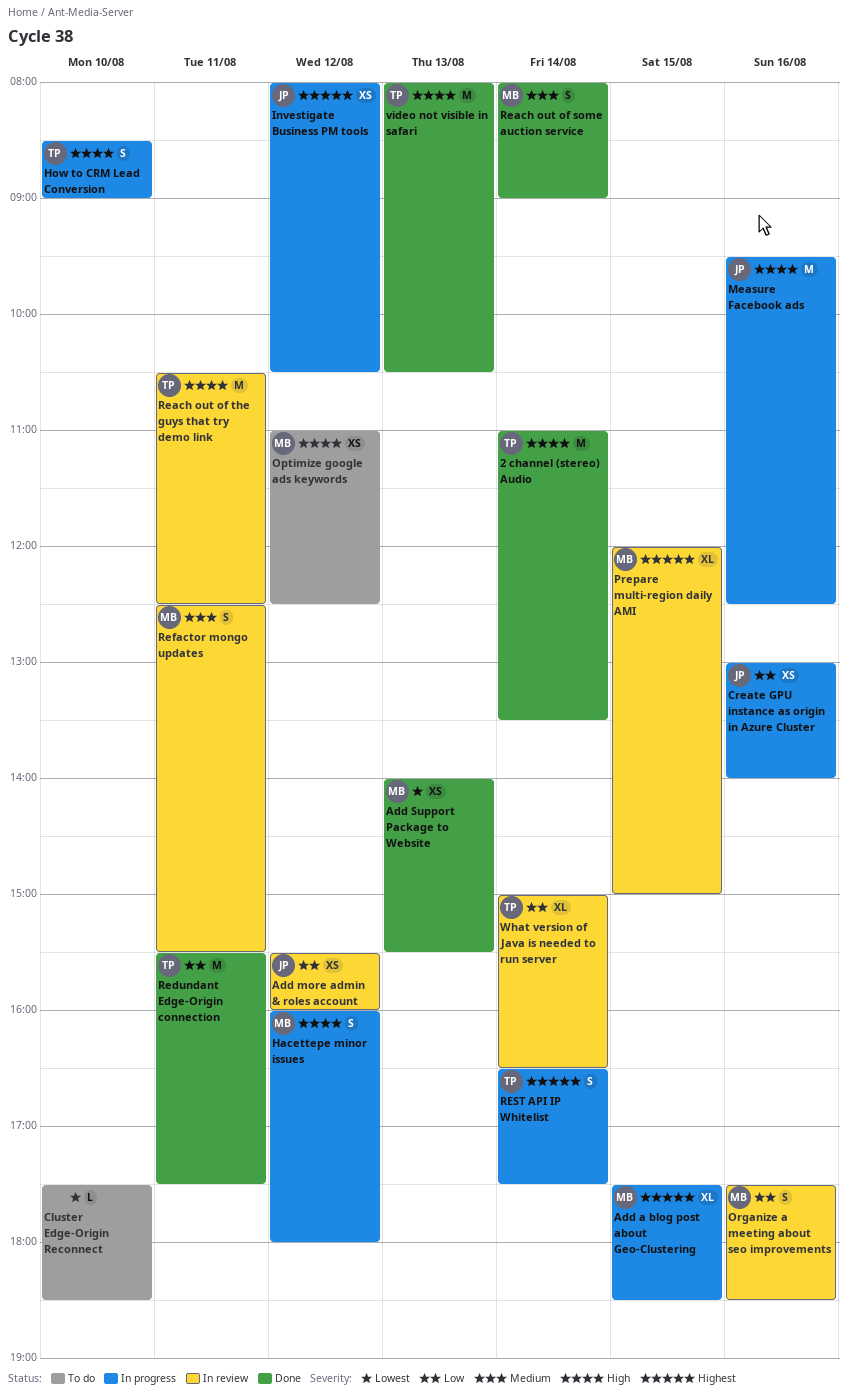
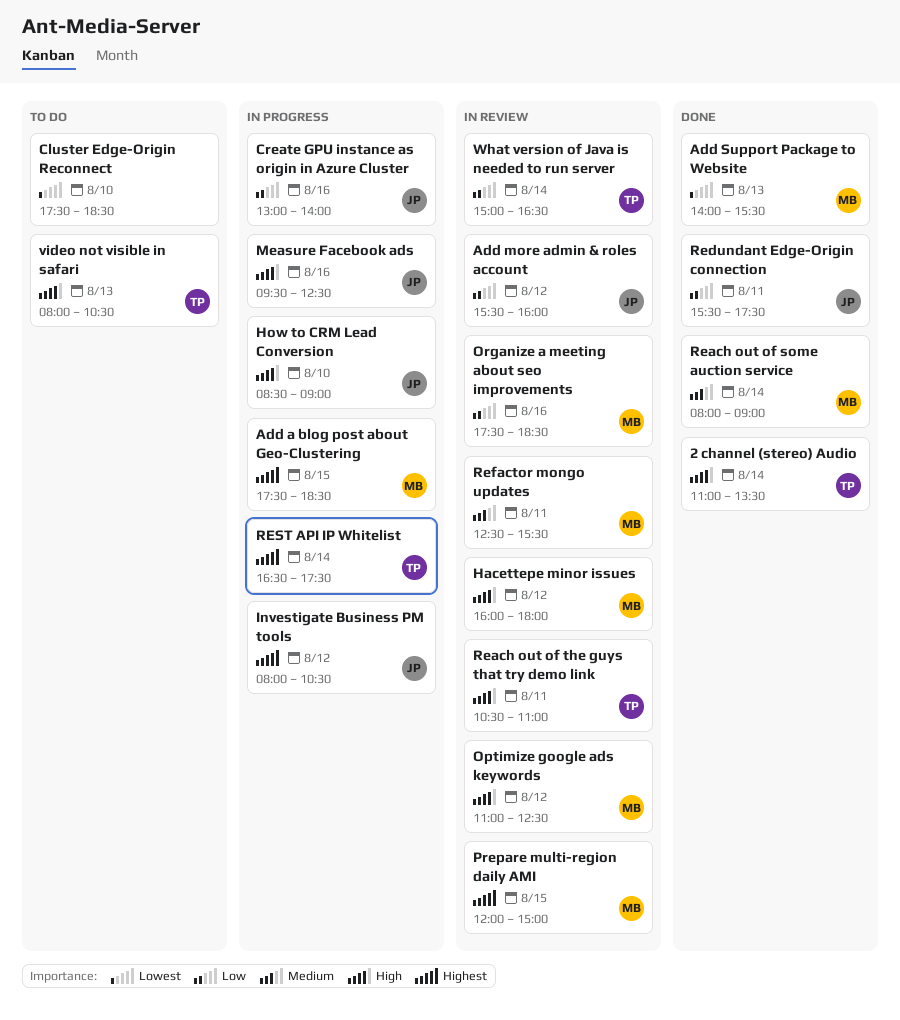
Hacettepe minor issues, status: In progress -> In review
How to CRM Lead Conversion, owner: TP -> JP
Optimize google ads keywords, status: To do -> In review
Reach out of the guys that try demo link, ends: 12:30 -> 11:00
Redundant Edge-Origin connection, owner: TP -> JP
video not visible in safari, status: Done -> To do

